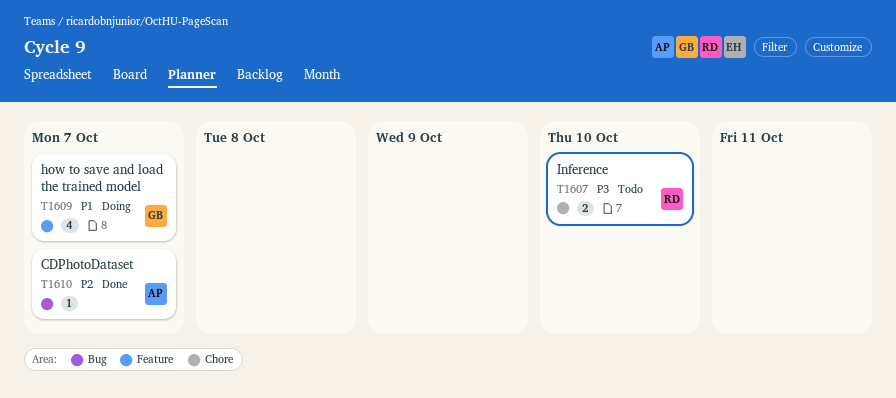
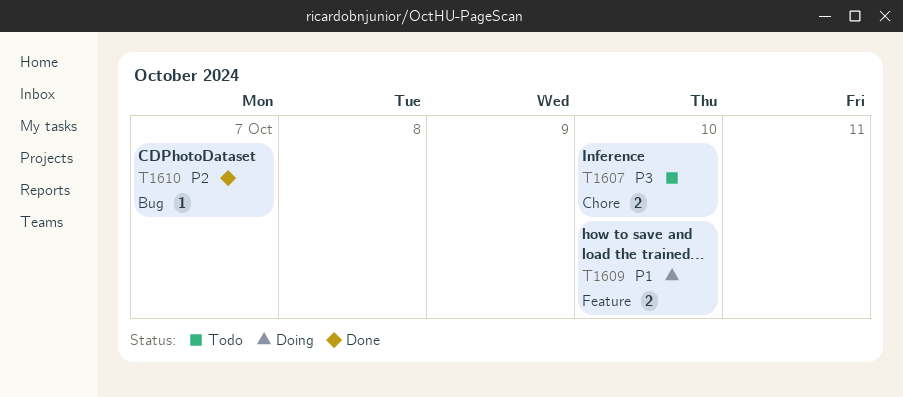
T1609, estimate: 4 -> 2
T1609, due: Oct 7 -> Oct 10

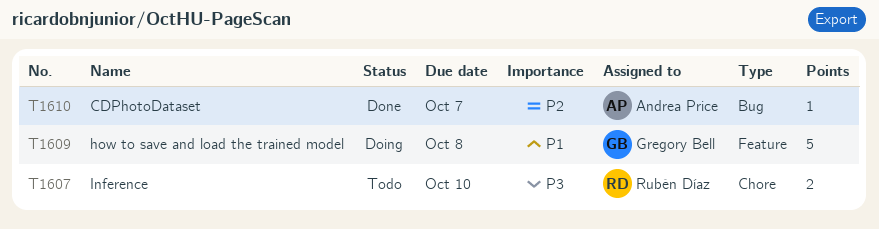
T1609, estimate: 2 -> 5
T1609, due: Oct 10 -> Oct 8

